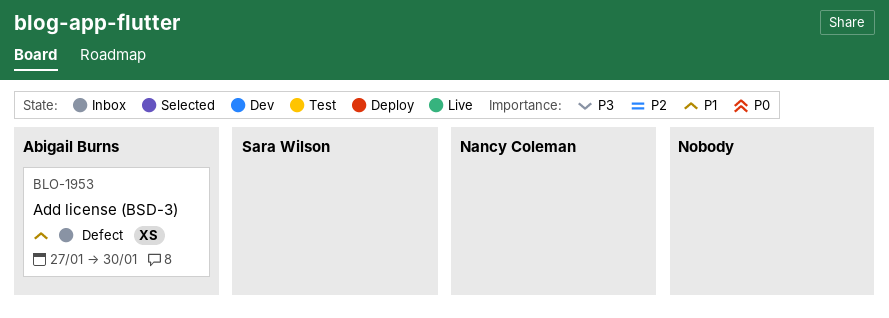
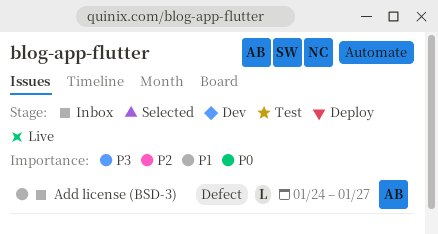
Add license (BSD-3), estimate: XS -> L
Add license (BSD-3), start: Jan 27 -> Jan 24
Add license (BSD-3), due: Jan 30 -> Jan 27

